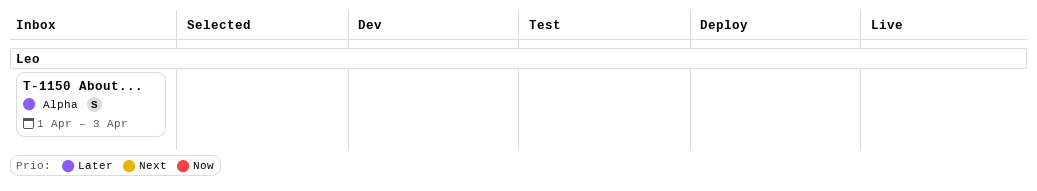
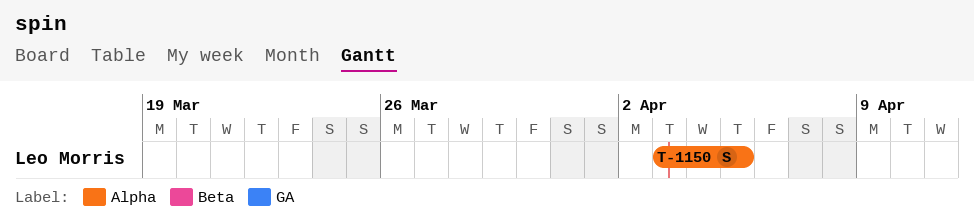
T-1150, start: Apr 1 -> Apr 3
T-1150, due: Apr 3 -> Apr 5

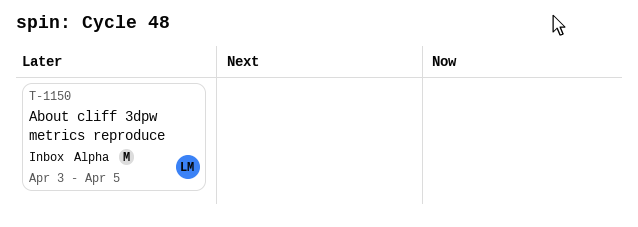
T-1150, estimate: S -> M

